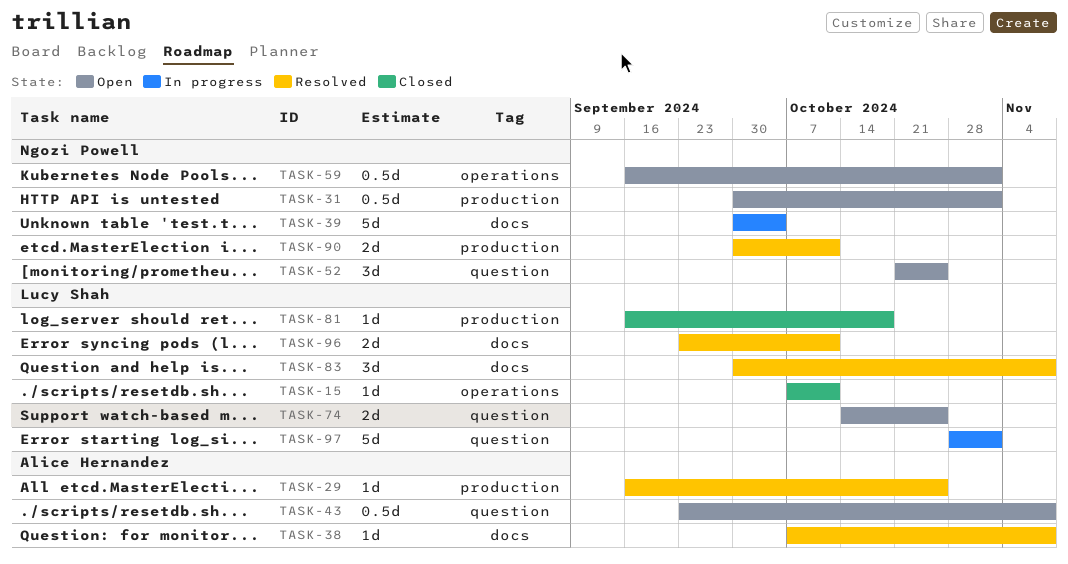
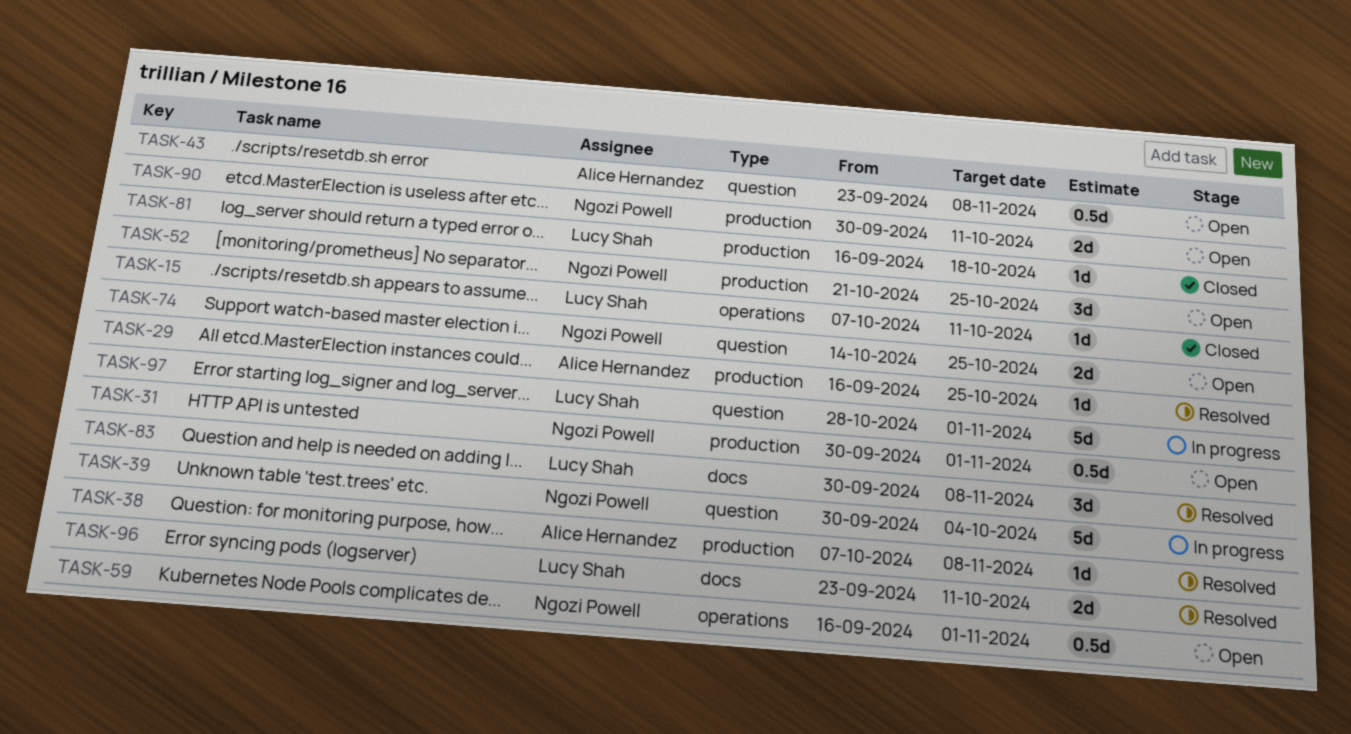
TASK-38, label: docs -> production
TASK-39, label: docs -> question
TASK-52, label: question -> production
TASK-74, owner: Lucy Shah -> Ngozi Powell
TASK-90, status: Resolved -> Open

